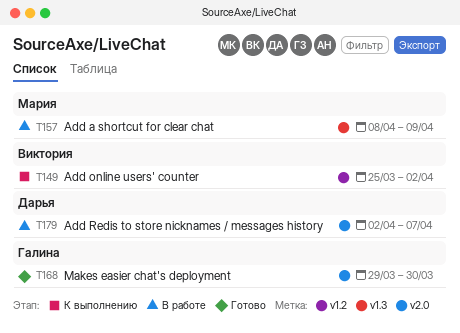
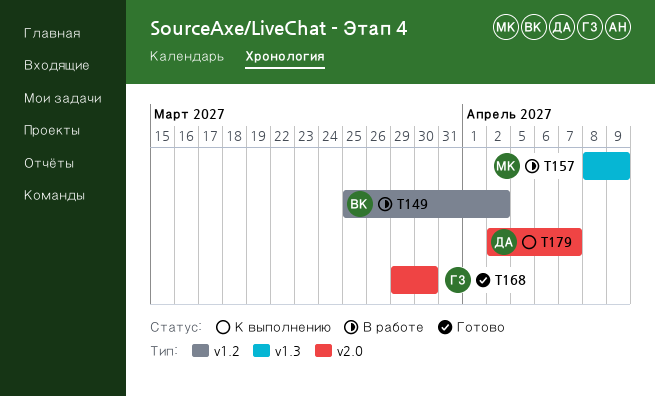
T149, status: К выполнению -> В работе
T179, status: В работе -> К выполнению

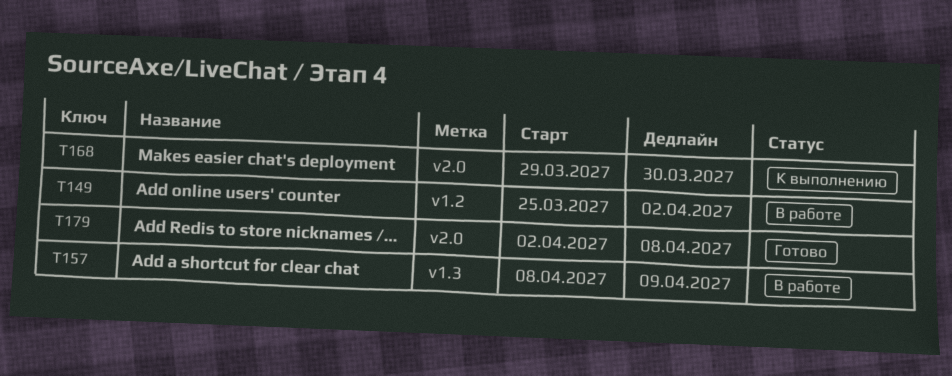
T168, status: Готово -> К выполнению
T179, status: К выполнению -> Готово
T179, due: Apr 7 -> Apr 8

